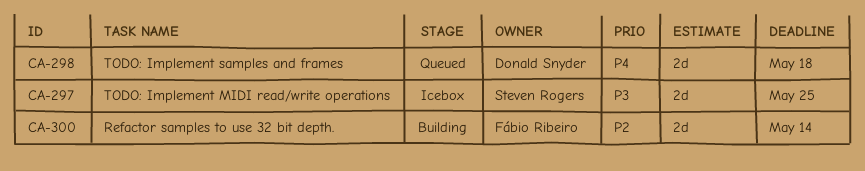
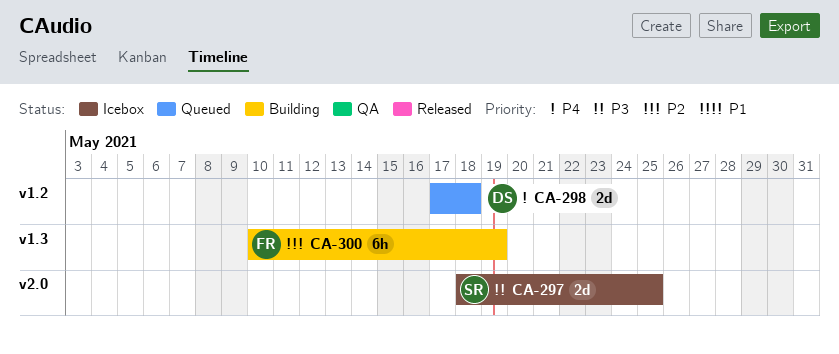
CA-300, estimate: 2d -> 6h
CA-300, due: May 14 -> May 19

